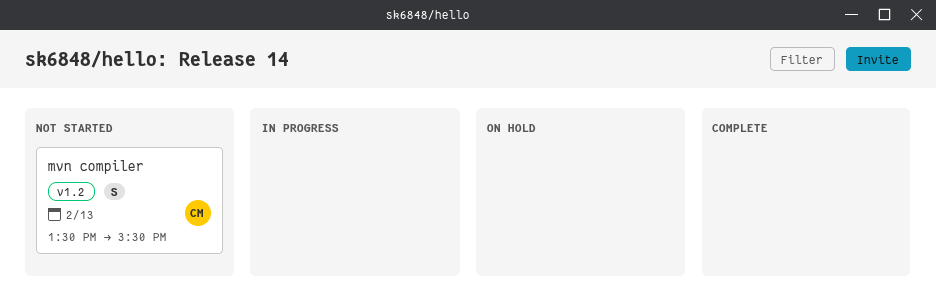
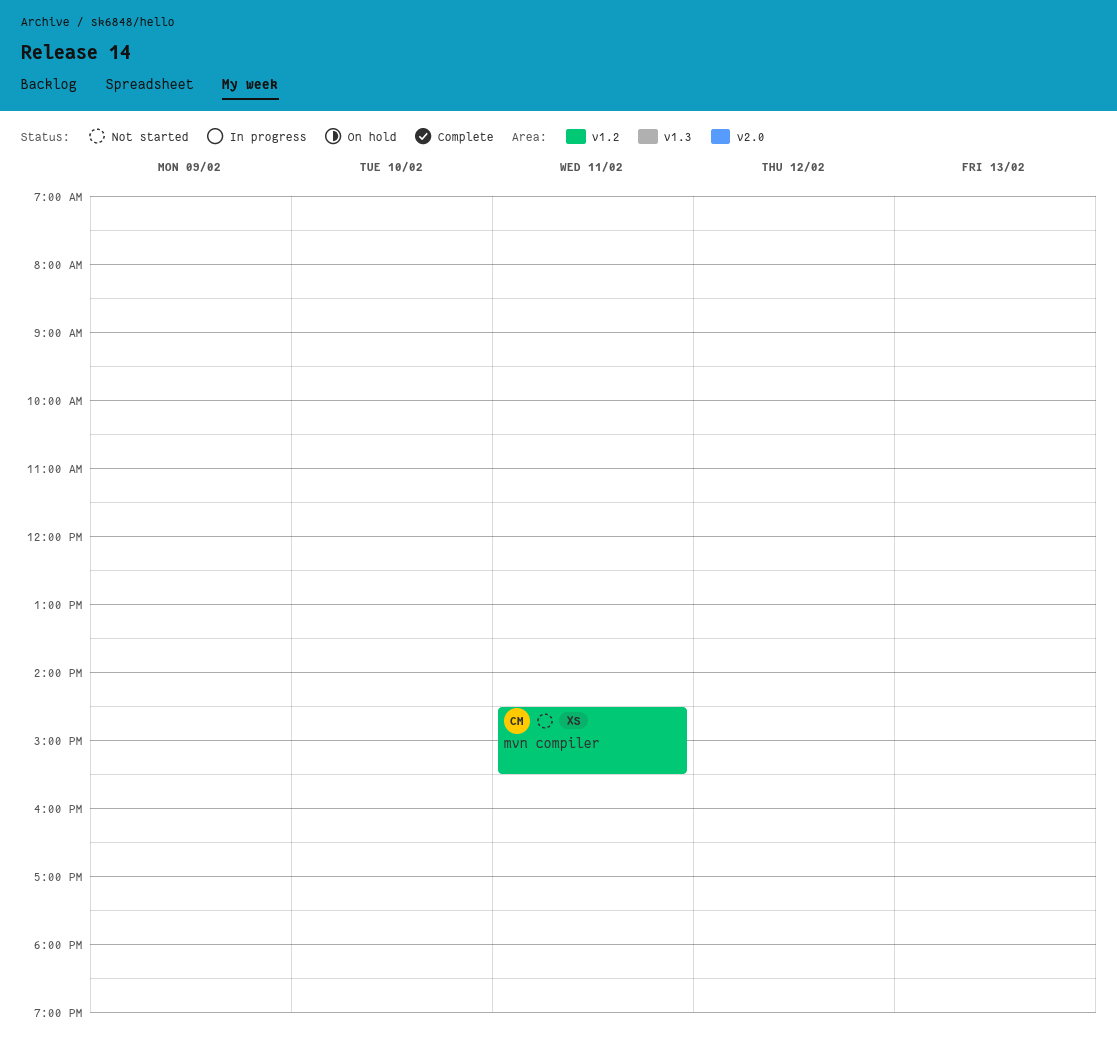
mvn compiler, estimate: S -> XS
mvn compiler, day: Feb 13 -> Feb 11
mvn compiler, begins: 13:30 -> 14:30

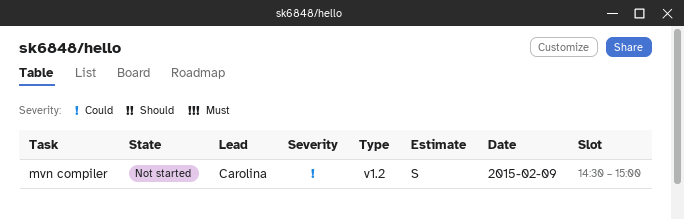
mvn compiler, estimate: XS -> S
mvn compiler, day: Feb 11 -> Feb 9
mvn compiler, ends: 15:30 -> 15:00

